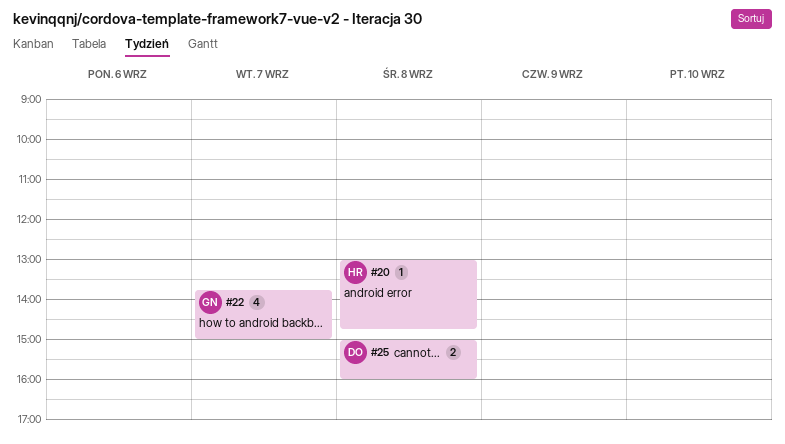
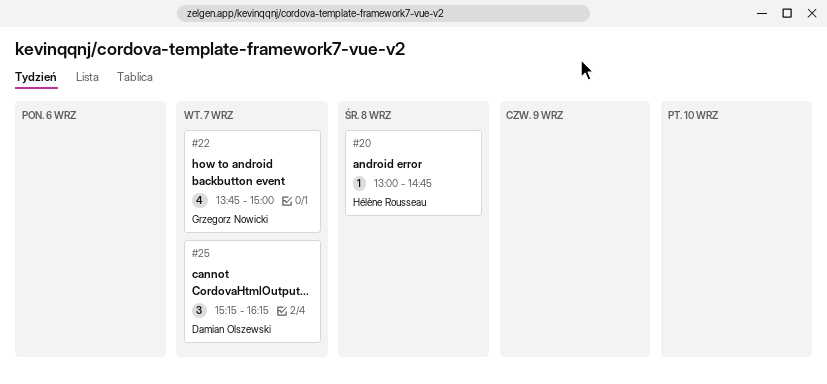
#25, estimate: 2 -> 3
#25, day: Sep 8 -> Sep 7
#25, begins: 15:00 -> 15:15
#25, ends: 16:00 -> 16:15

